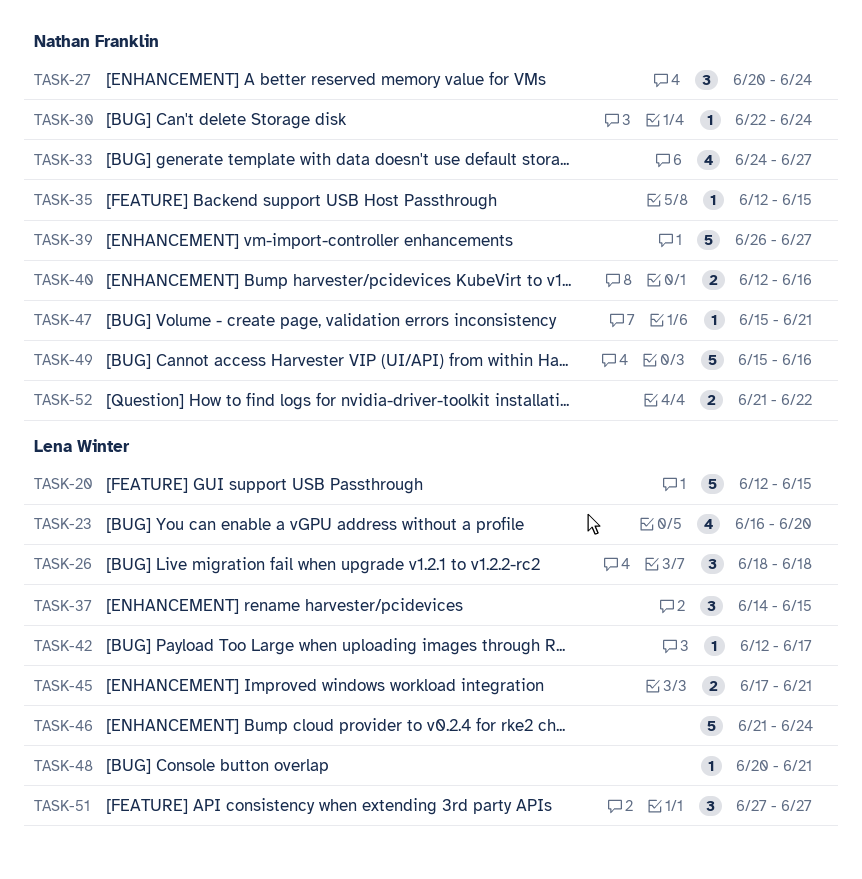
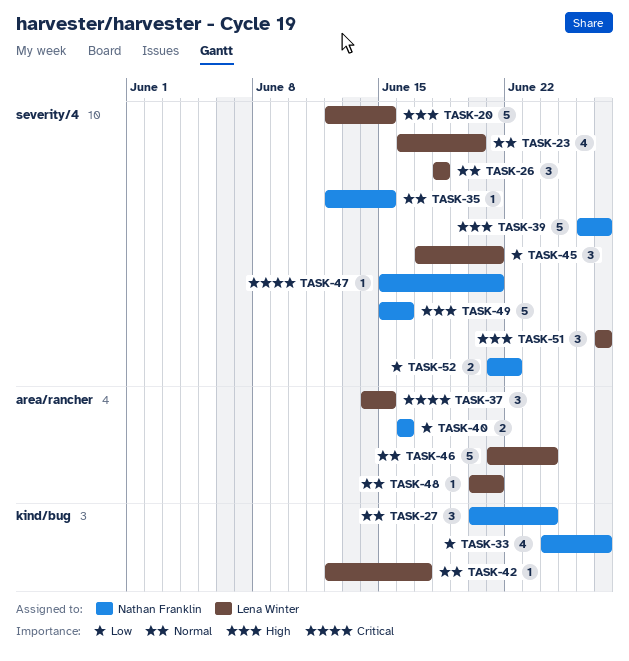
TASK-30: present -> none
TASK-40, start: Jun 12 -> Jun 16
TASK-45, estimate: 2 -> 3

